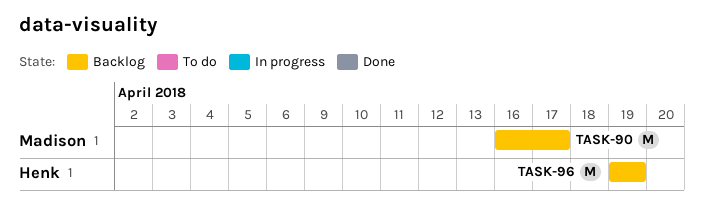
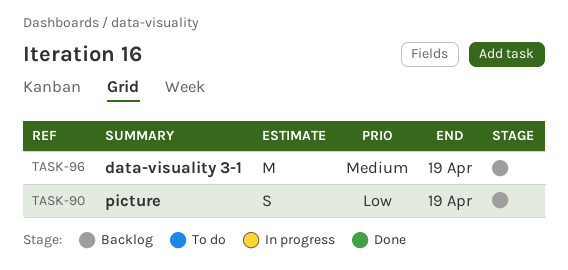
TASK-90, estimate: M -> S
TASK-90, due: Apr 17 -> Apr 19

